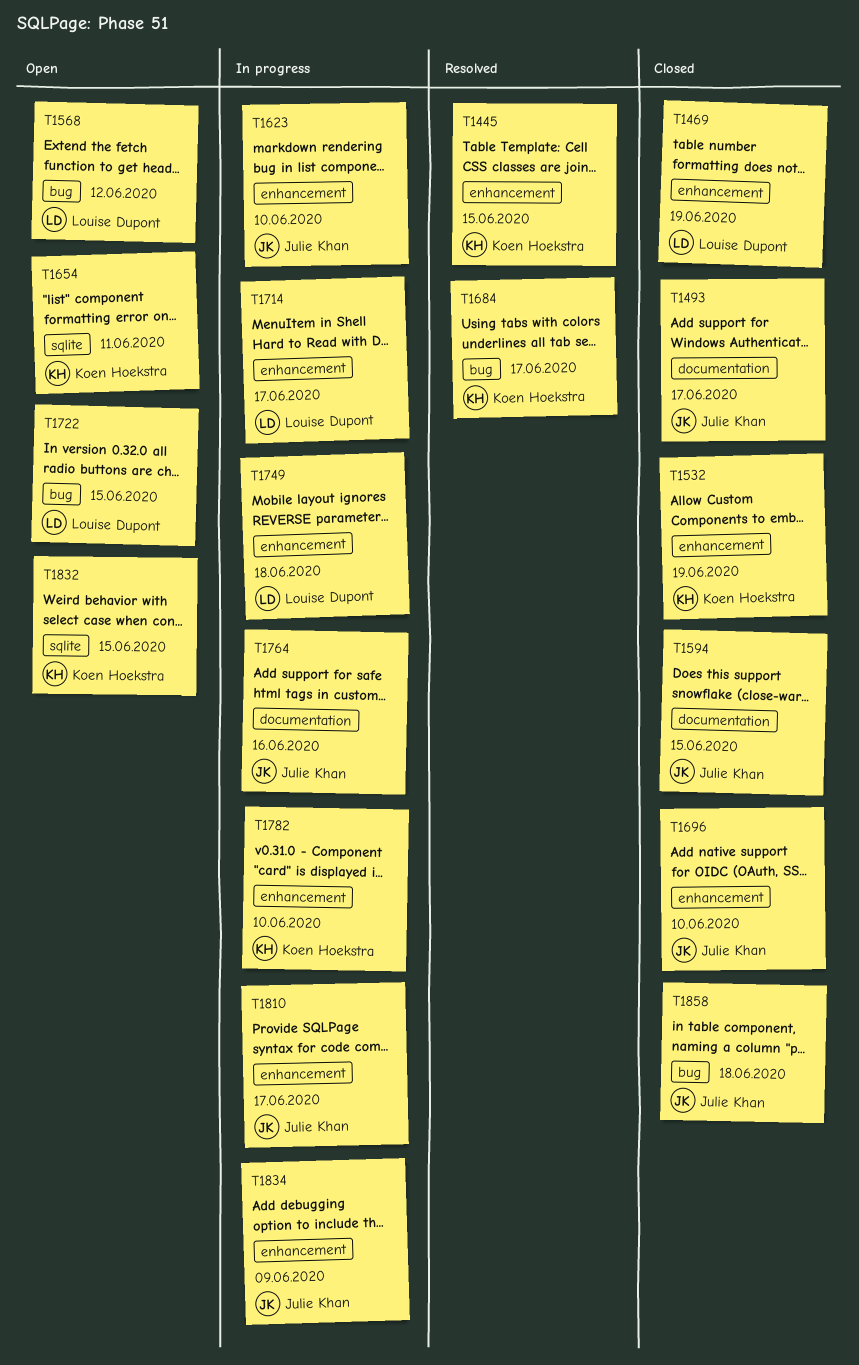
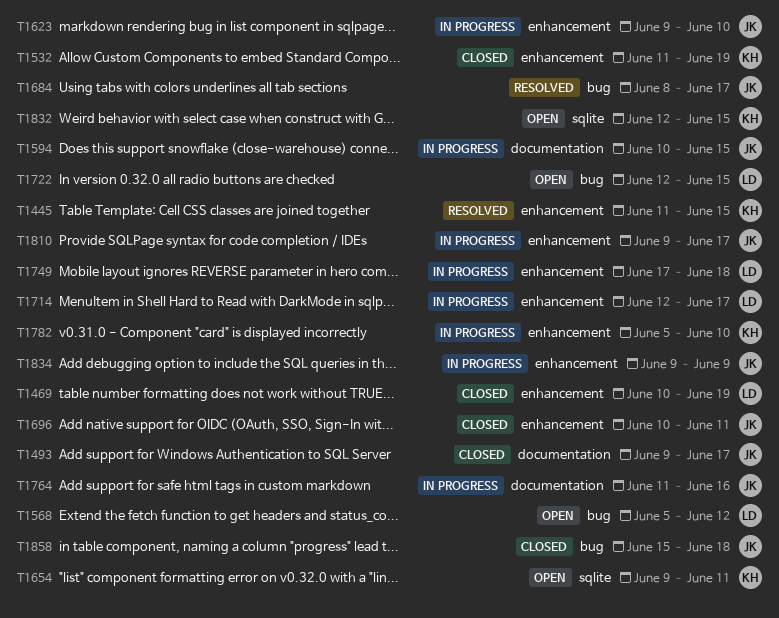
T1594, status: Closed -> In progress
T1684, owner: Koen Hoekstra -> Julie Khan
T1696, due: Jun 10 -> Jun 11

